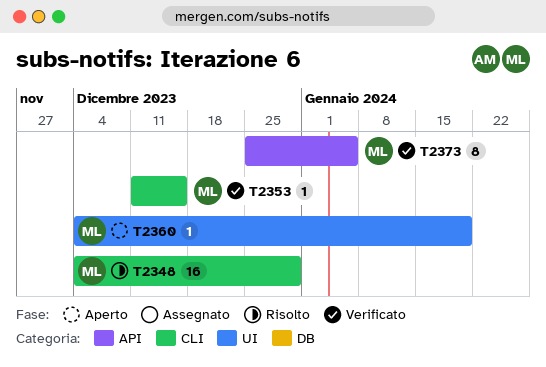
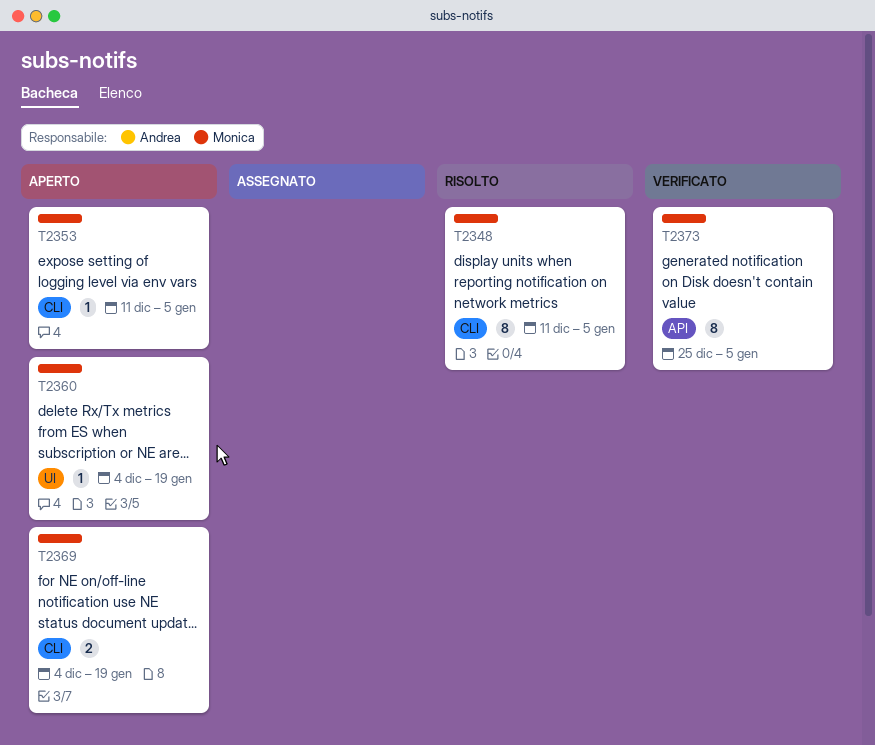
T2348, estimate: 16 -> 8
T2348, start: Dec 4 -> Dec 11
T2348, due: Dec 29 -> Jan 5
T2353, status: Verificato -> Aperto
T2353, due: Dec 15 -> Jan 5
T2369: none -> present

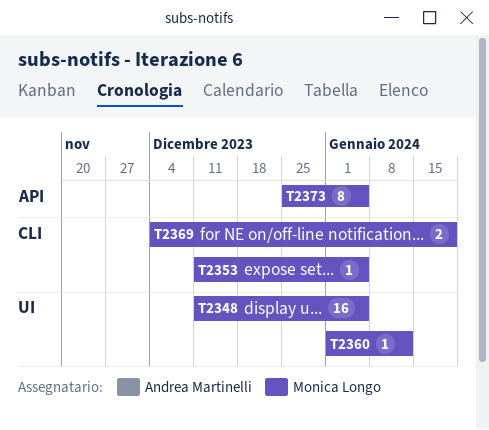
T2348, label: CLI -> UI
T2348, estimate: 8 -> 16
T2360, start: Dec 4 -> Jan 1
T2360, due: Jan 19 -> Jan 12

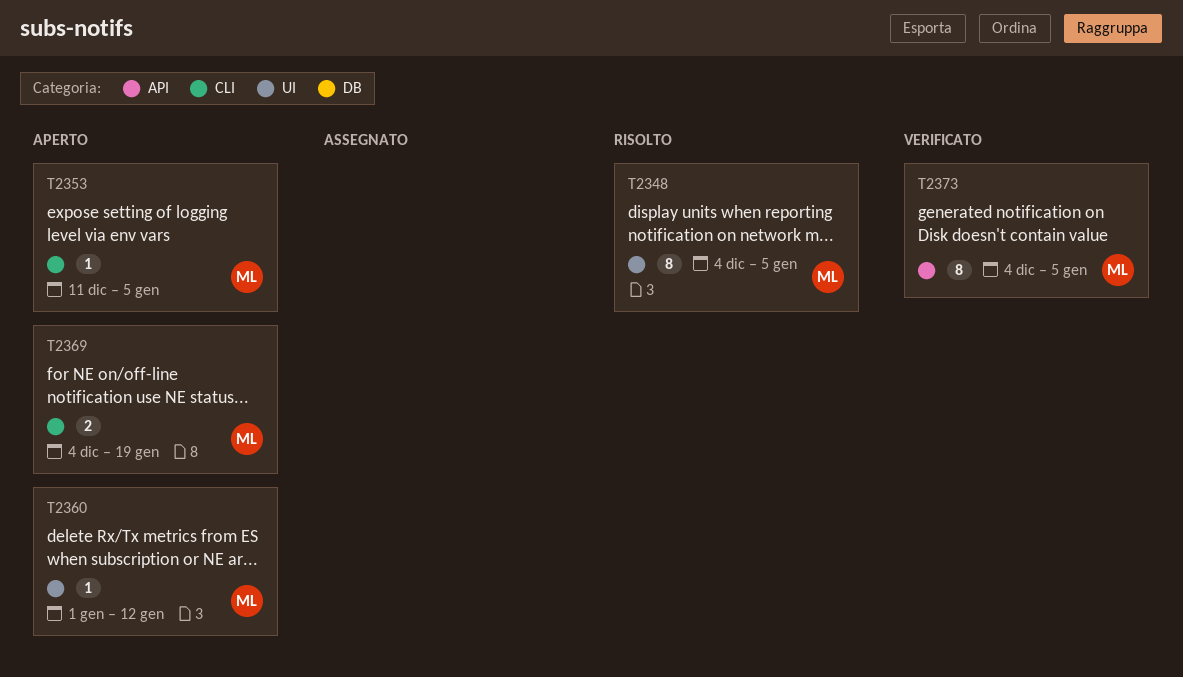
T2348, estimate: 16 -> 8
T2348, start: Dec 11 -> Dec 4
T2373, start: Dec 25 -> Dec 4

